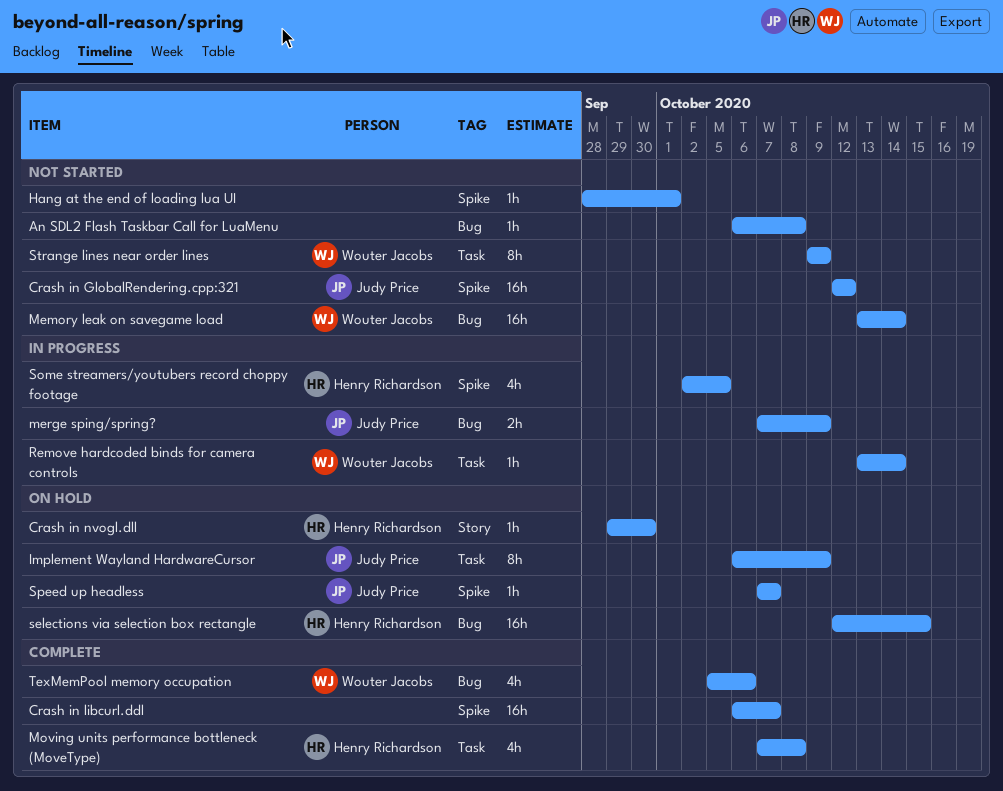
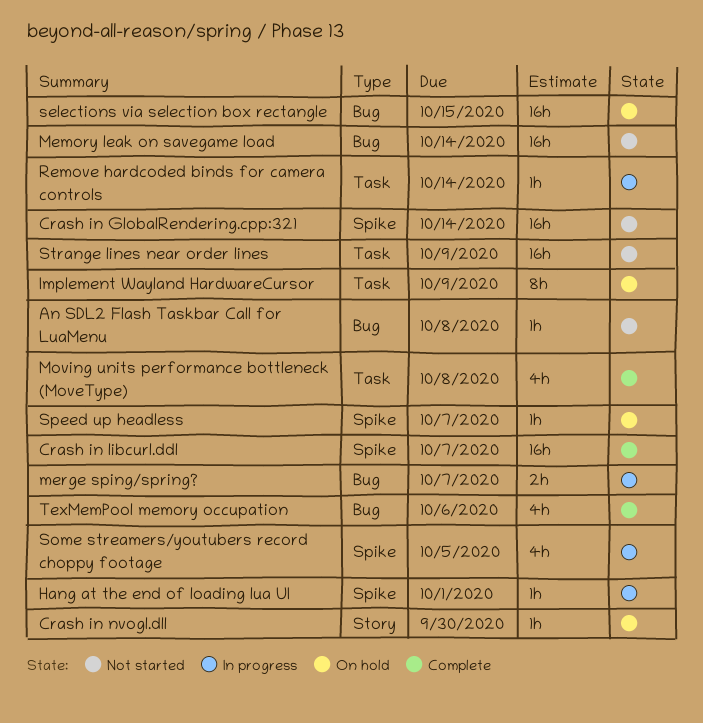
Crash in GlobalRendering.cpp:321, due: Oct 12 -> Oct 14
Hang at the end of loading lua UI, status: Not started -> In progress
merge sping/spring?, due: Oct 9 -> Oct 7
Strange lines near order lines, estimate: 8h -> 16h

